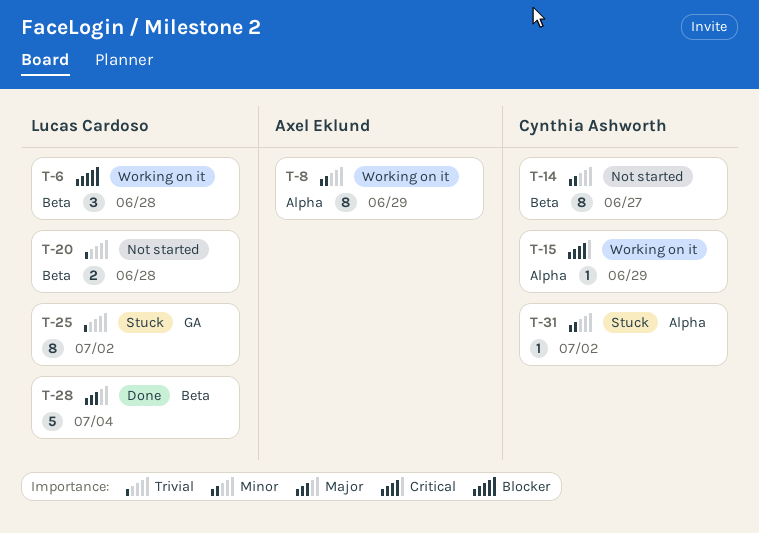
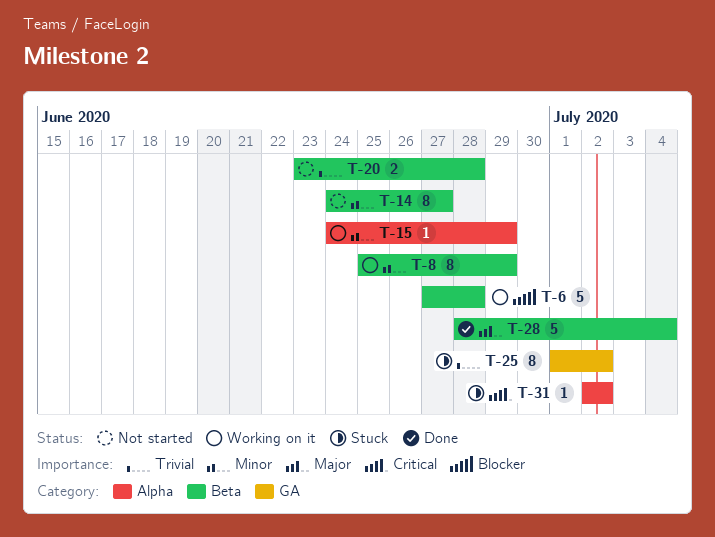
T-6, estimate: 3 -> 5
T-8, label: Alpha -> Beta
T-15, priority: Critical -> Minor
T-31, priority: Minor -> Critical

